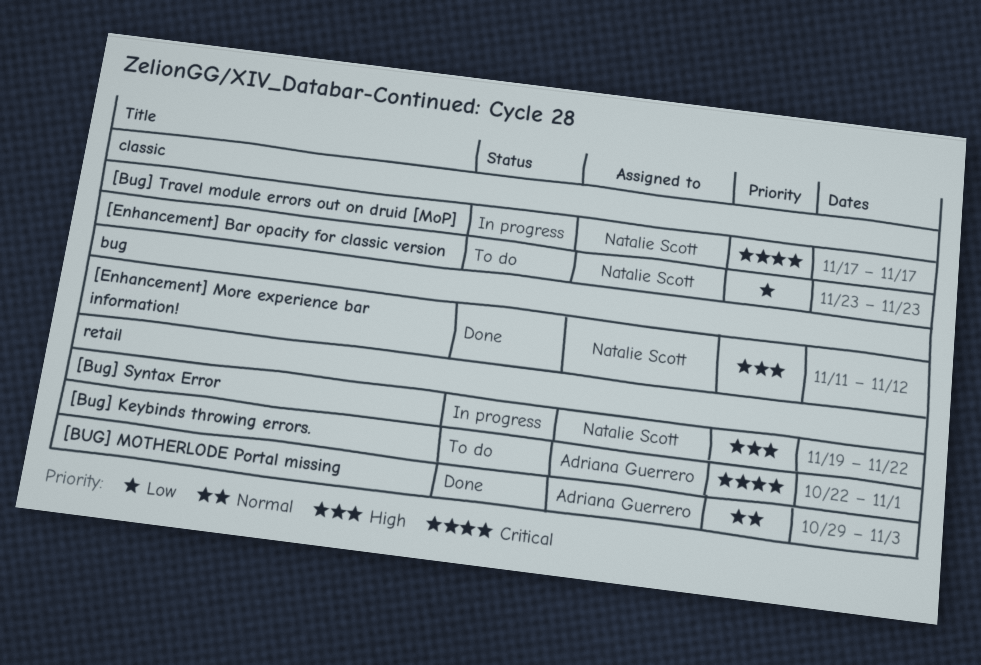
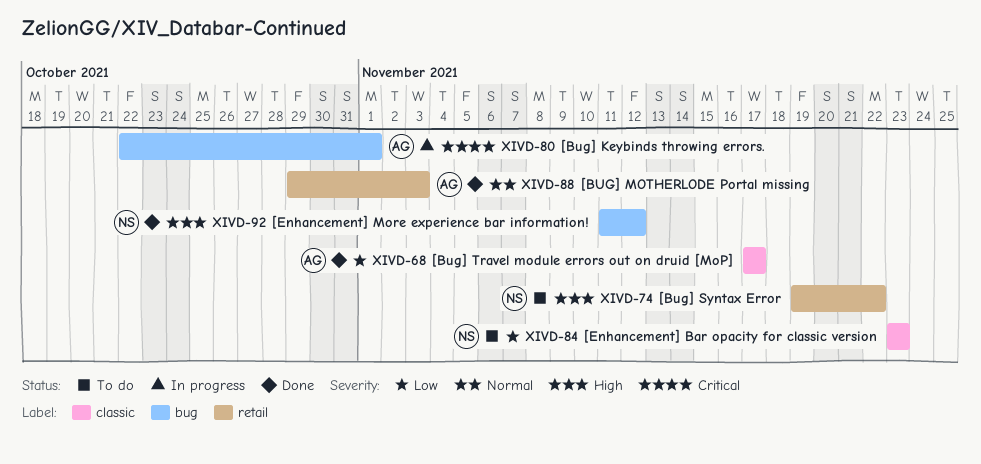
[Bug] Keybinds throwing errors., status: To do -> In progress
[Bug] Keybinds throwing errors., label: retail -> bug
[Bug] Syntax Error, status: In progress -> To do
[Bug] Travel module errors out on druid [MoP], status: In progress -> Done
[Bug] Travel module errors out on druid [MoP], owner: Natalie Scott -> Adriana Guerrero
[Bug] Travel module errors out on druid [MoP], priority: Critical -> Low

